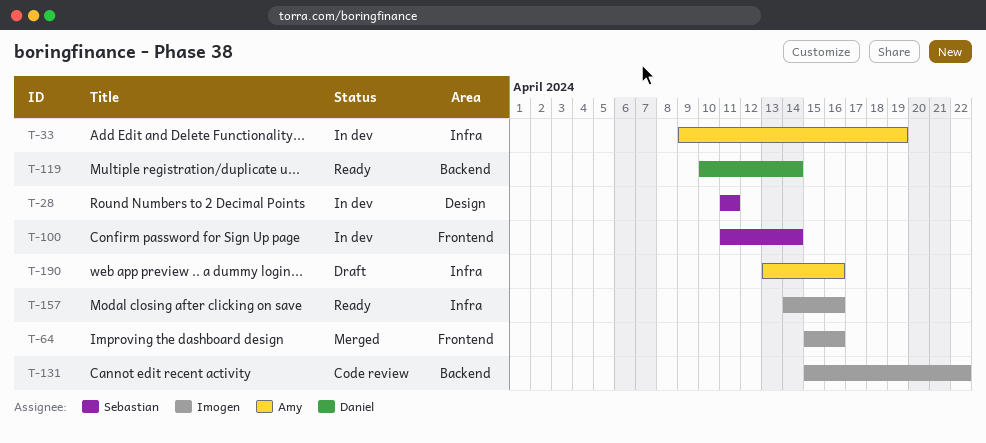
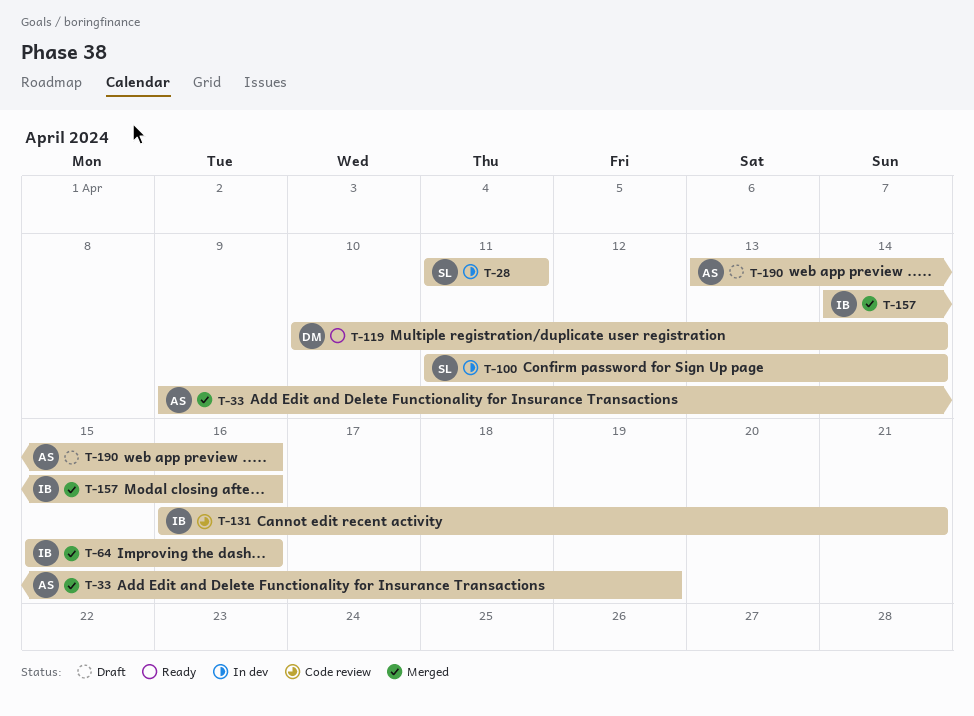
T-33, status: In dev -> Merged
T-131, start: Apr 15 -> Apr 16
T-131, due: Apr 22 -> Apr 21
T-157, status: Ready -> Merged

